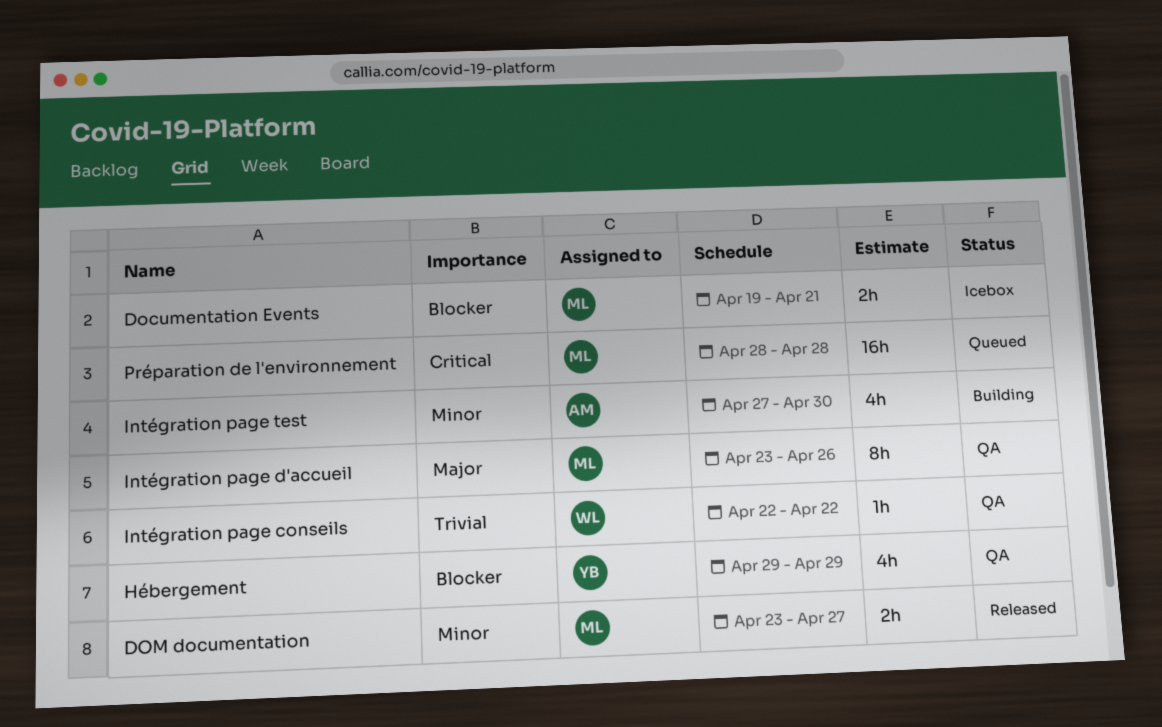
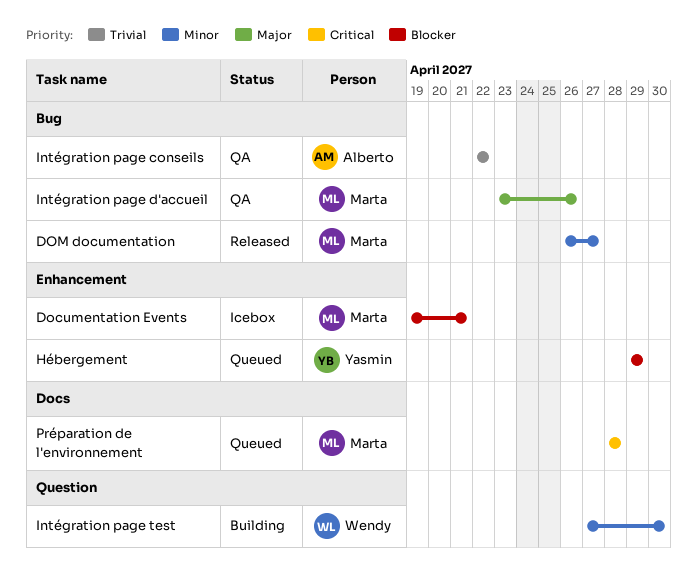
DOM documentation, start: Apr 23 -> Apr 26
Hébergement, status: QA -> Queued
Intégration page conseils, owner: Wendy -> Alberto
Intégration page test, owner: Alberto -> Wendy

